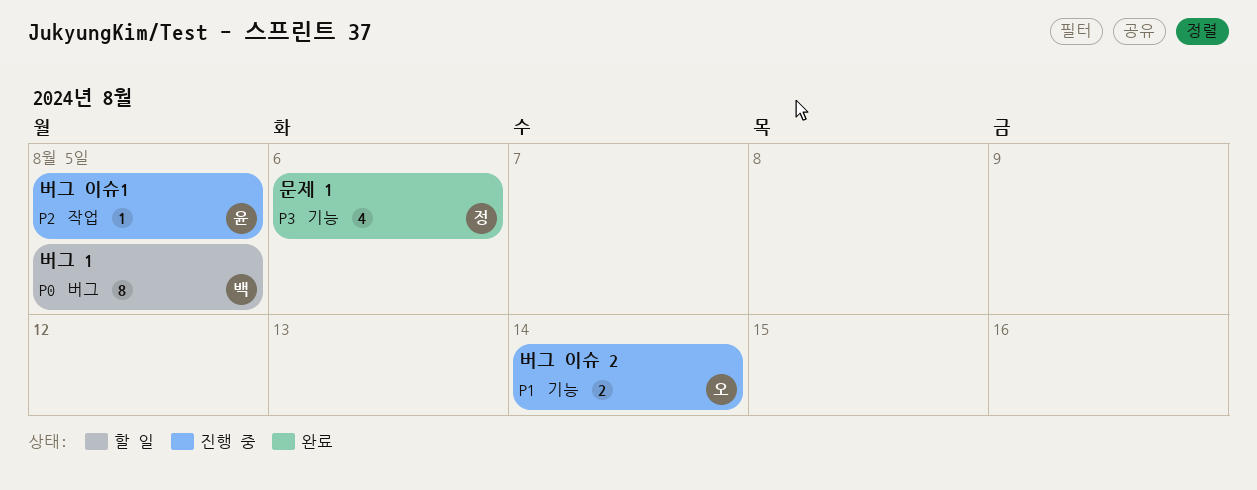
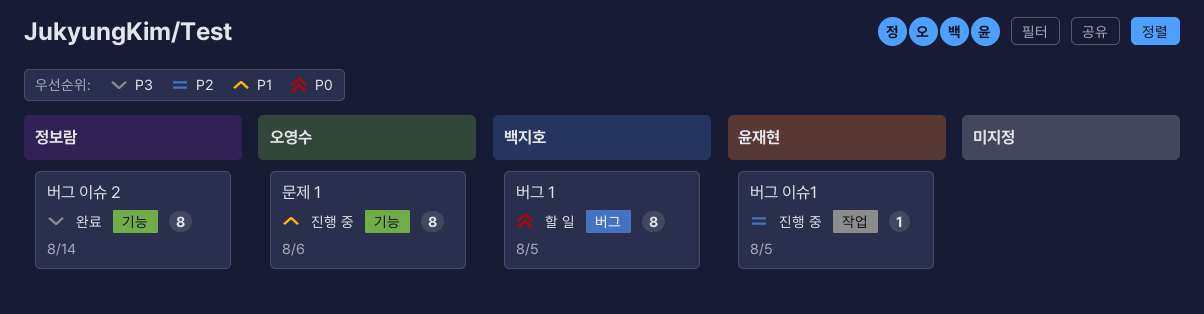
문제 1, status: 완료 -> 진행 중
문제 1, owner: 정보람 -> 오영수
문제 1, priority: P3 -> P1
문제 1, estimate: 4 -> 8
버그 이슈 2, status: 진행 중 -> 완료
버그 이슈 2, owner: 오영수 -> 정보람
버그 이슈 2, priority: P1 -> P3
버그 이슈 2, estimate: 2 -> 8

